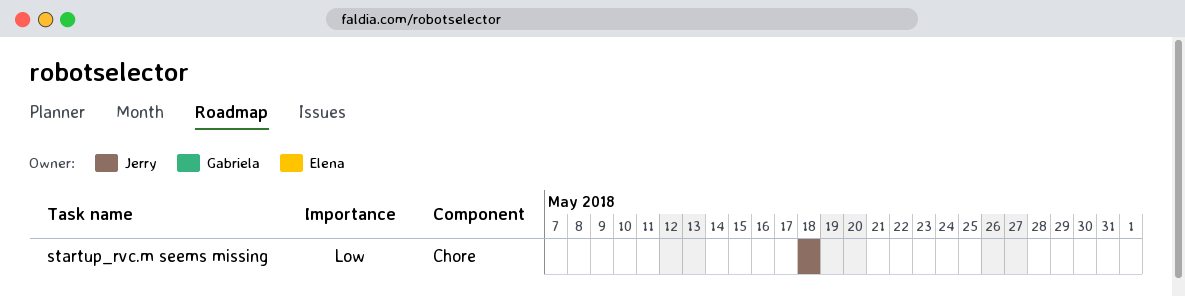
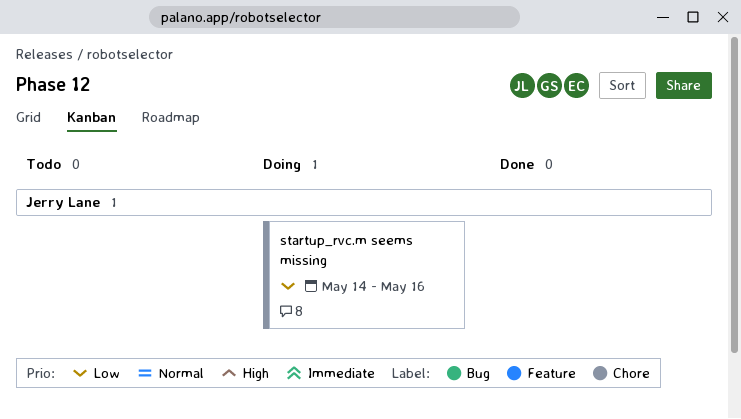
startup_rvc.m seems missing, start: May 18 -> May 14
startup_rvc.m seems missing, due: May 18 -> May 16

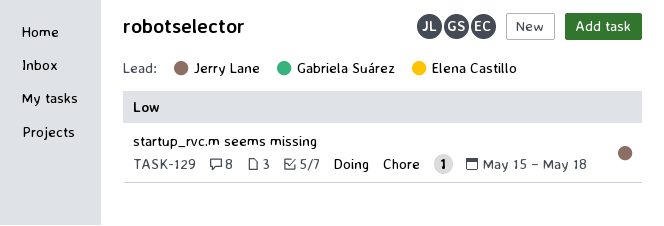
startup_rvc.m seems missing, start: May 14 -> May 15
startup_rvc.m seems missing, due: May 16 -> May 18

